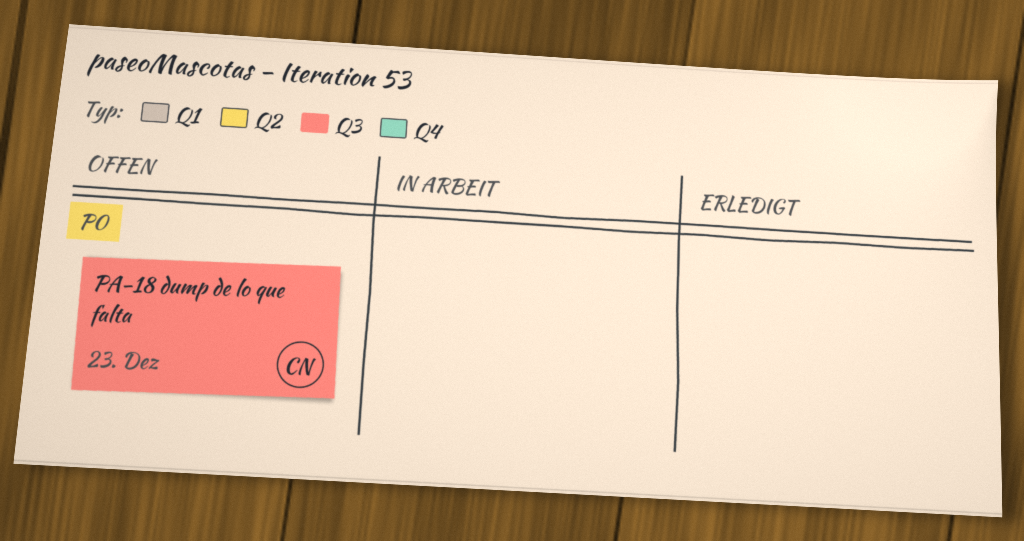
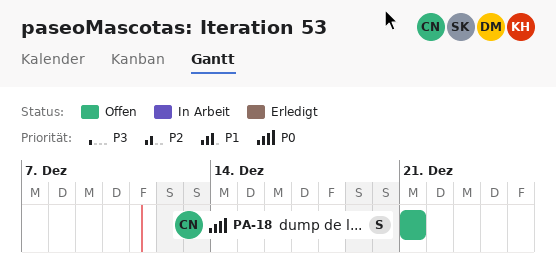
PA-18, due: Dec 23 -> Dec 21

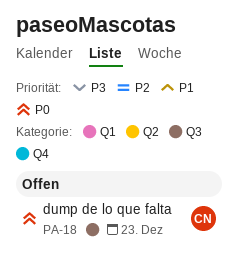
PA-18, due: Dec 21 -> Dec 23

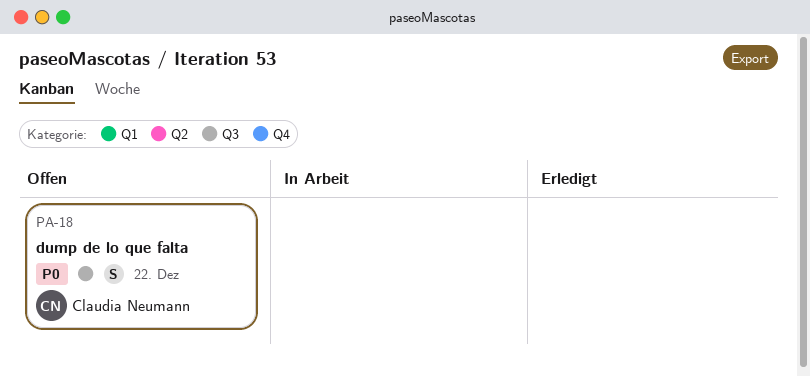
PA-18, due: Dec 23 -> Dec 22

